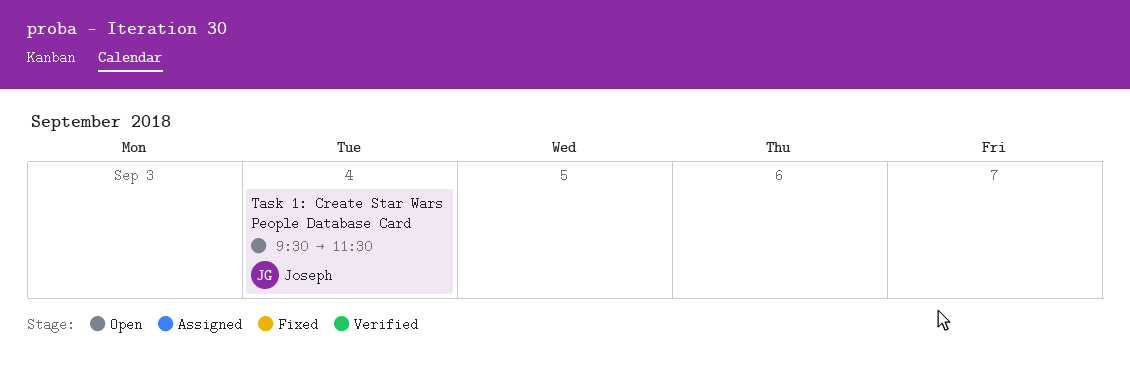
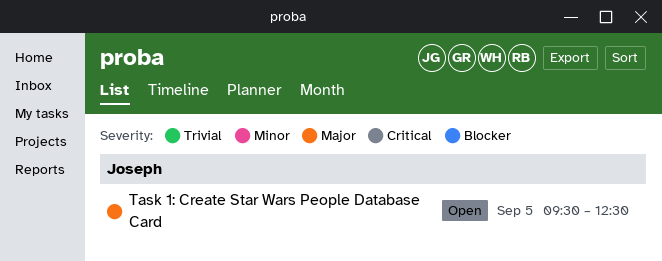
Task 1: Create Star Wars People Database Card, day: Sep 4 -> Sep 5
Task 1: Create Star Wars People Database Card, ends: 11:30 -> 12:30

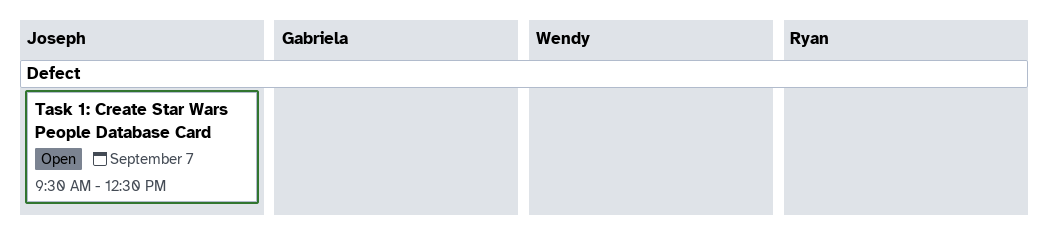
Task 1: Create Star Wars People Database Card, day: Sep 5 -> Sep 7

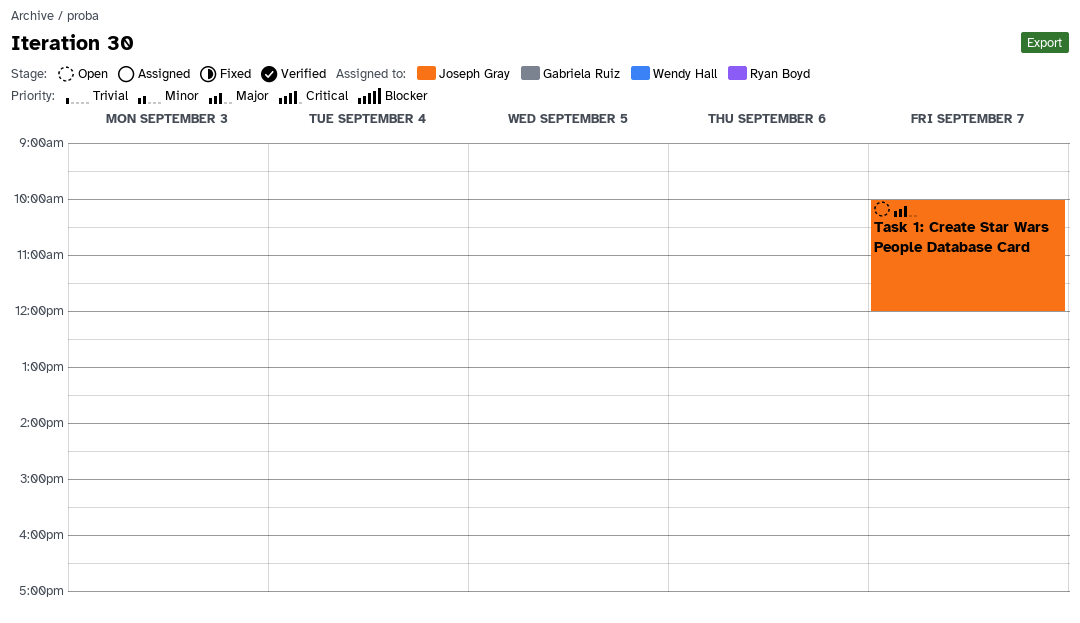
Task 1: Create Star Wars People Database Card, begins: 09:30 -> 10:00
Task 1: Create Star Wars People Database Card, ends: 12:30 -> 12:00

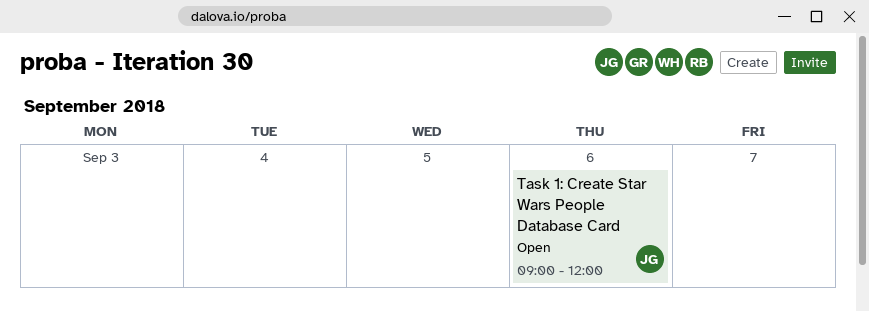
Task 1: Create Star Wars People Database Card, day: Sep 7 -> Sep 6
Task 1: Create Star Wars People Database Card, begins: 10:00 -> 09:00

